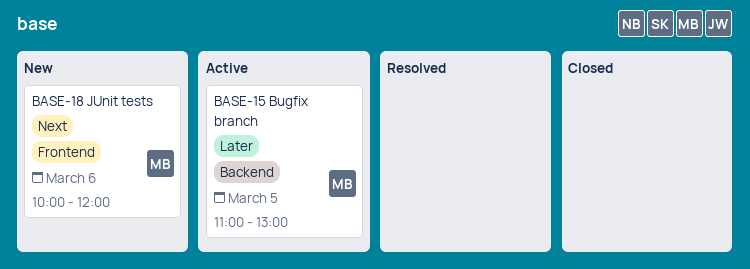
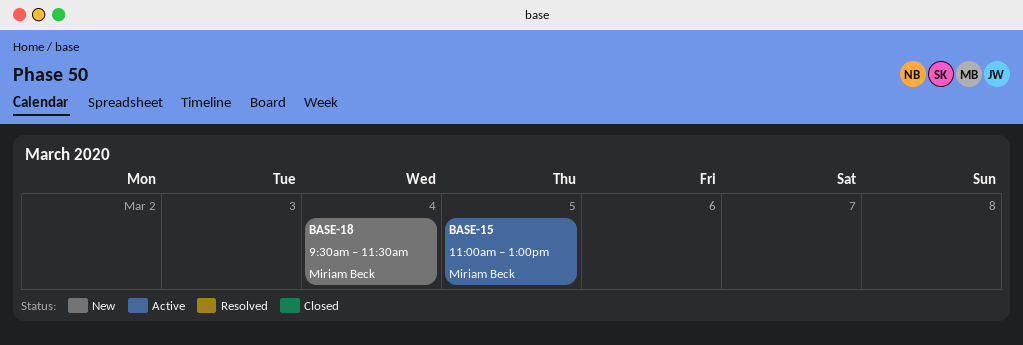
BASE-18, day: Mar 6 -> Mar 4
BASE-18, begins: 10:00 -> 09:30
BASE-18, ends: 12:00 -> 11:30

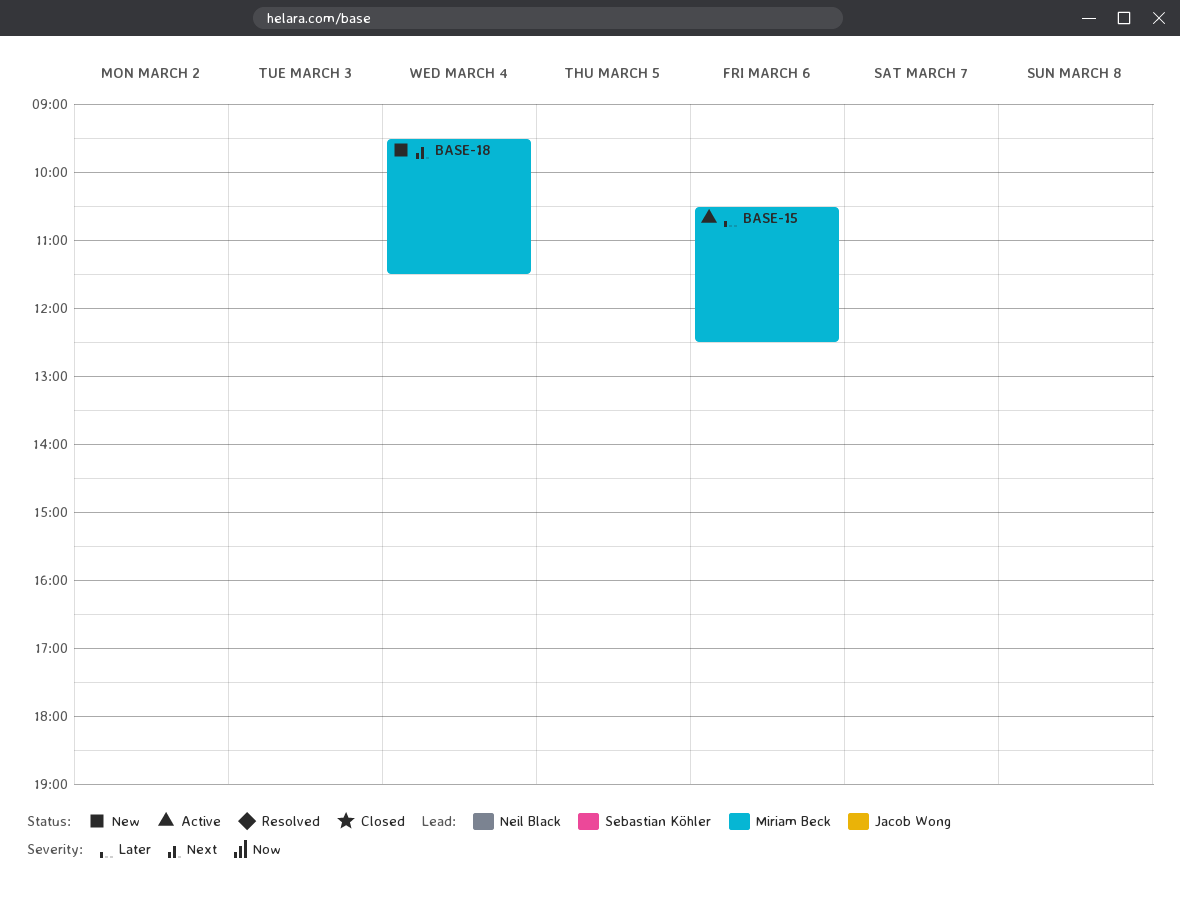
BASE-15, day: Mar 5 -> Mar 6
BASE-15, begins: 11:00 -> 10:30
BASE-15, ends: 13:00 -> 12:30

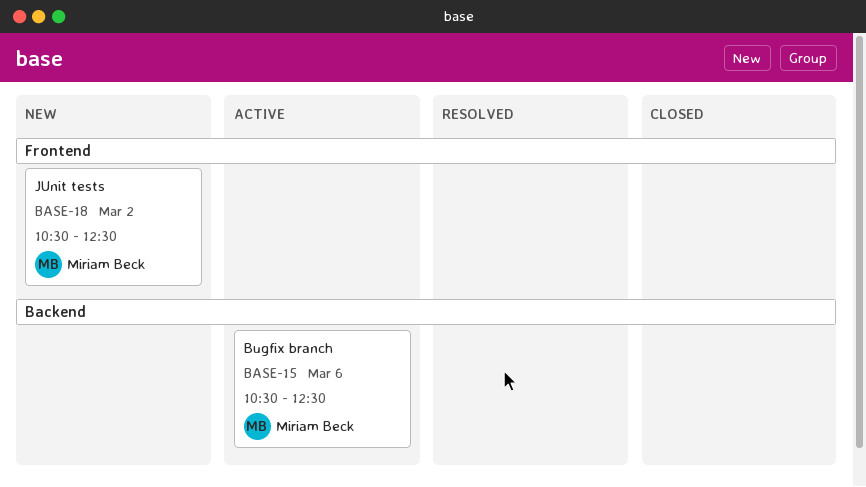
BASE-18, day: Mar 4 -> Mar 2
BASE-18, begins: 09:30 -> 10:30
BASE-18, ends: 11:30 -> 12:30

